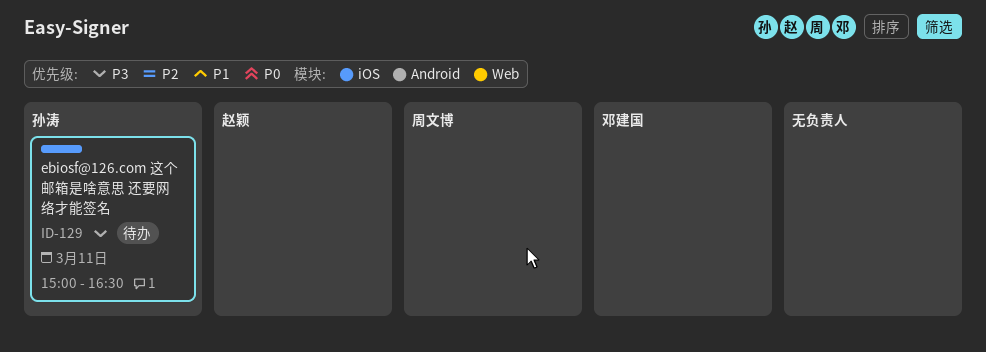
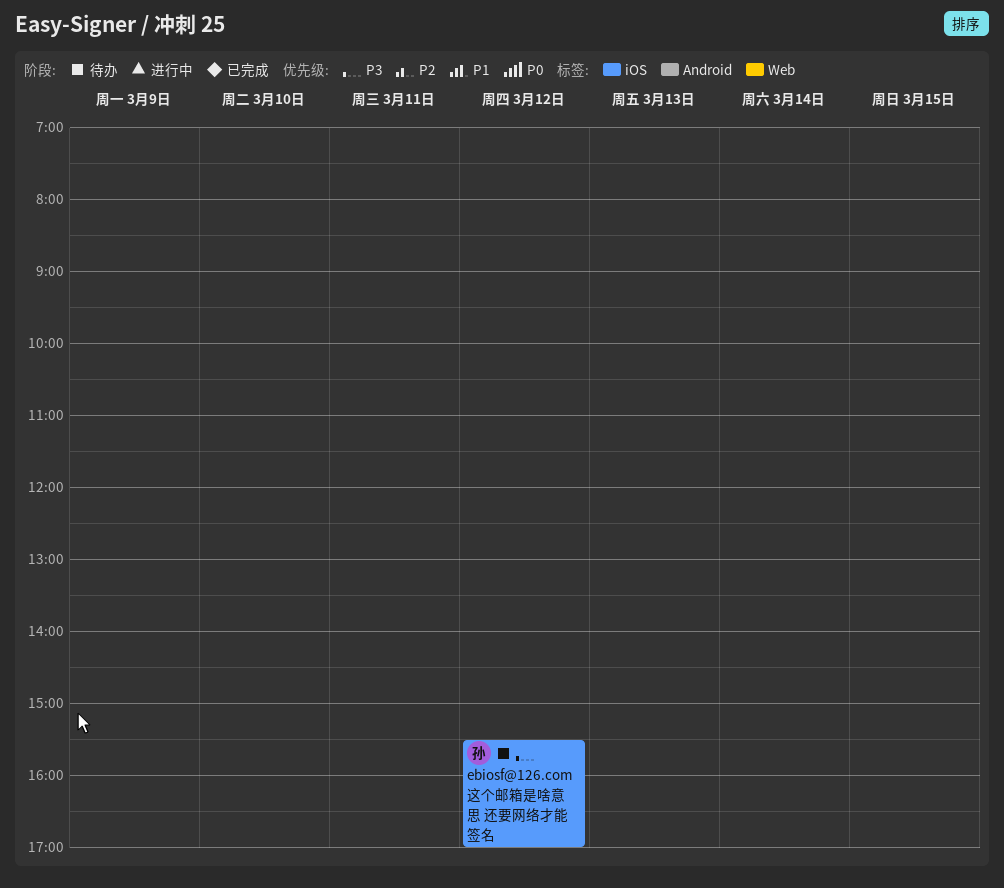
ebiosf@126.com 这个邮箱是啥意思 还要网络才能签名, day: Mar 11 -> Mar 12
ebiosf@126.com 这个邮箱是啥意思 还要网络才能签名, begins: 15:00 -> 15:30
ebiosf@126.com 这个邮箱是啥意思 还要网络才能签名, ends: 16:30 -> 17:00

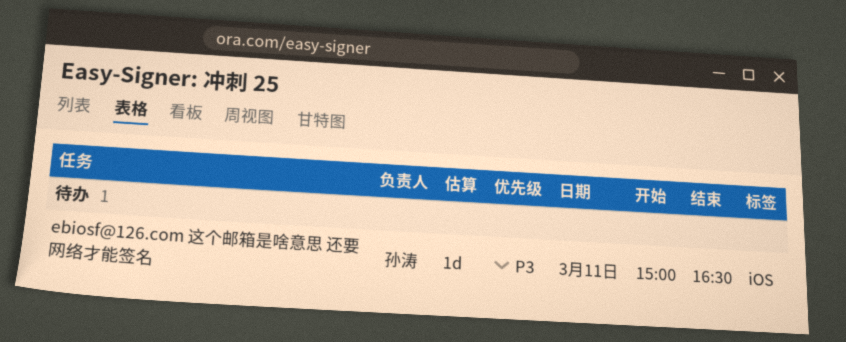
ebiosf@126.com 这个邮箱是啥意思 还要网络才能签名, day: Mar 12 -> Mar 11
ebiosf@126.com 这个邮箱是啥意思 还要网络才能签名, begins: 15:30 -> 15:00
ebiosf@126.com 这个邮箱是啥意思 还要网络才能签名, ends: 17:00 -> 16:30

